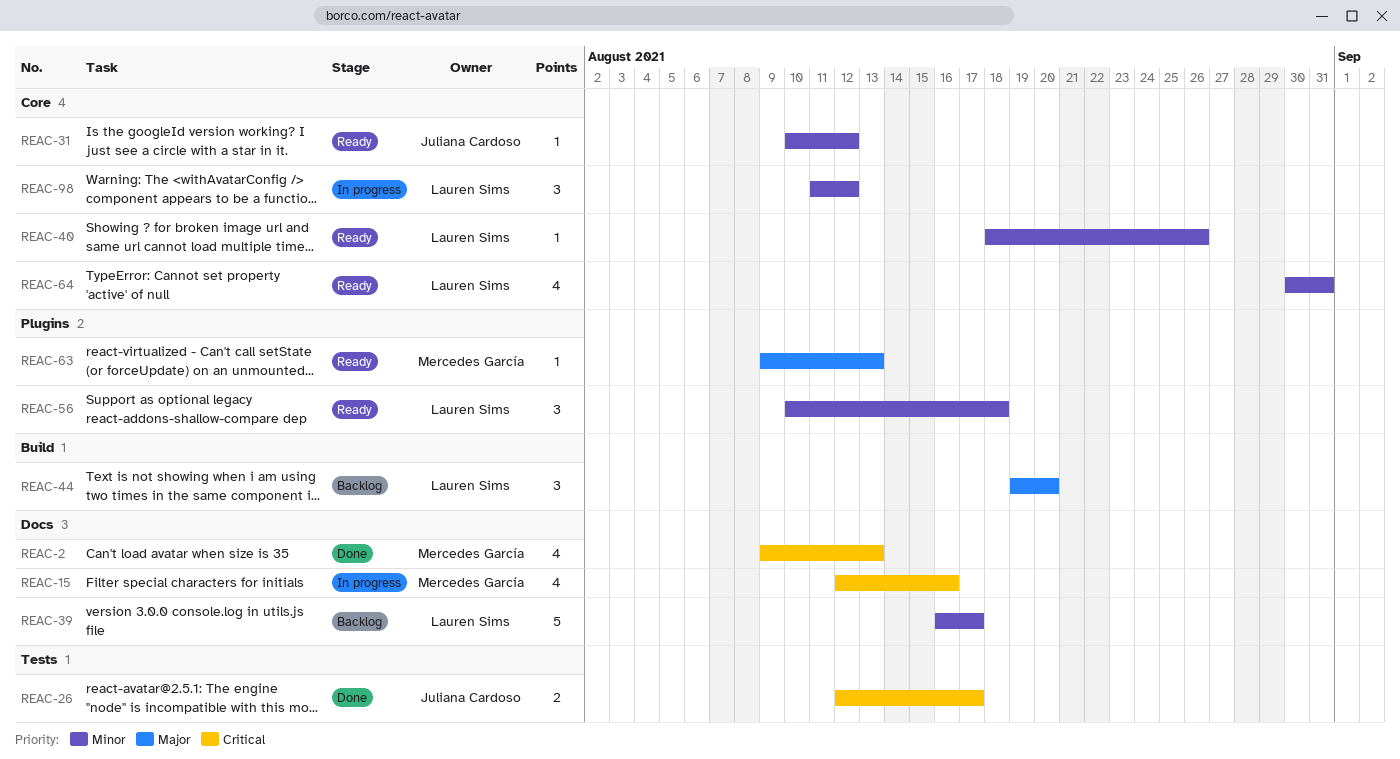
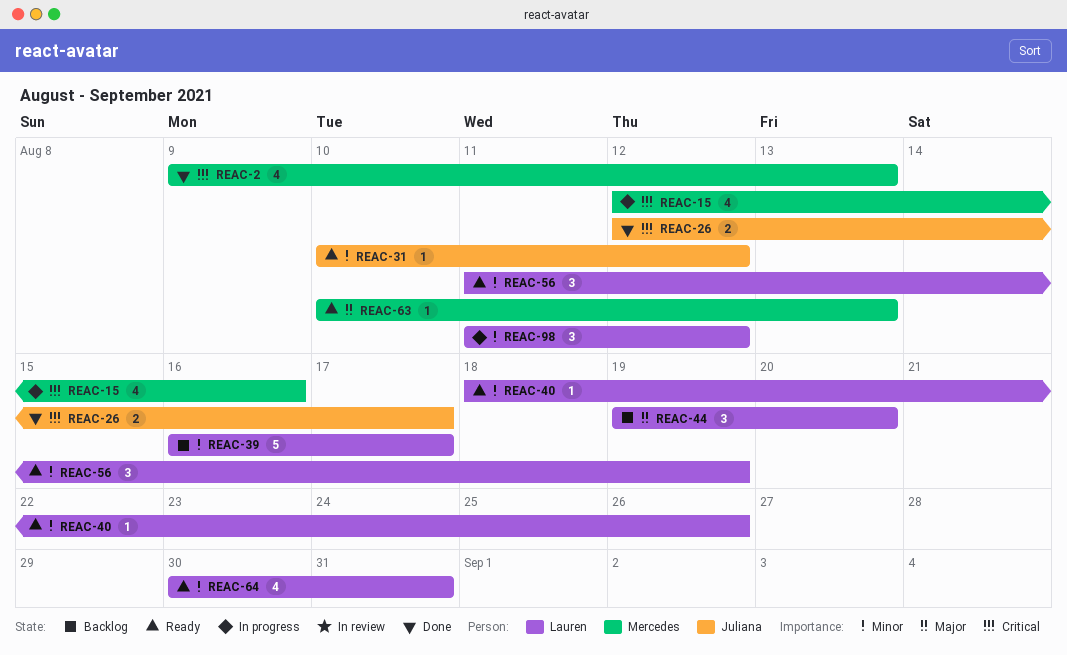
REAC-56, start: Aug 10 -> Aug 11
REAC-56, due: Aug 18 -> Aug 19
REAC-63, start: Aug 9 -> Aug 10

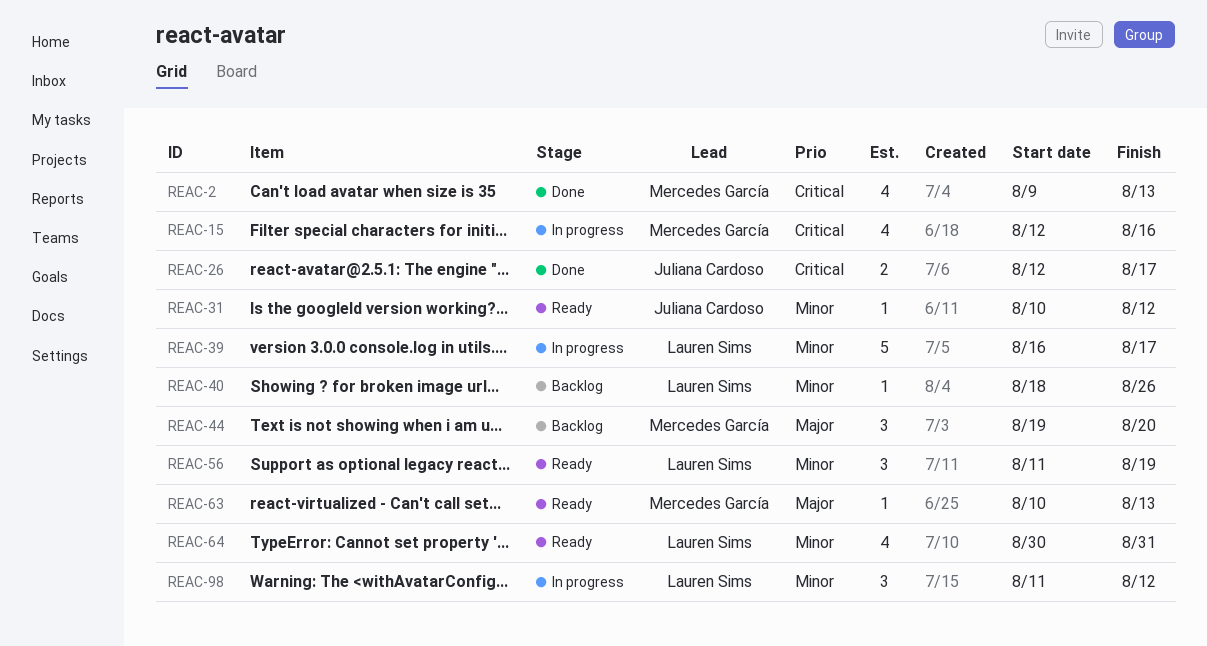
REAC-39, status: Backlog -> In progress
REAC-40, status: Ready -> Backlog
REAC-44, owner: Lauren Sims -> Mercedes García

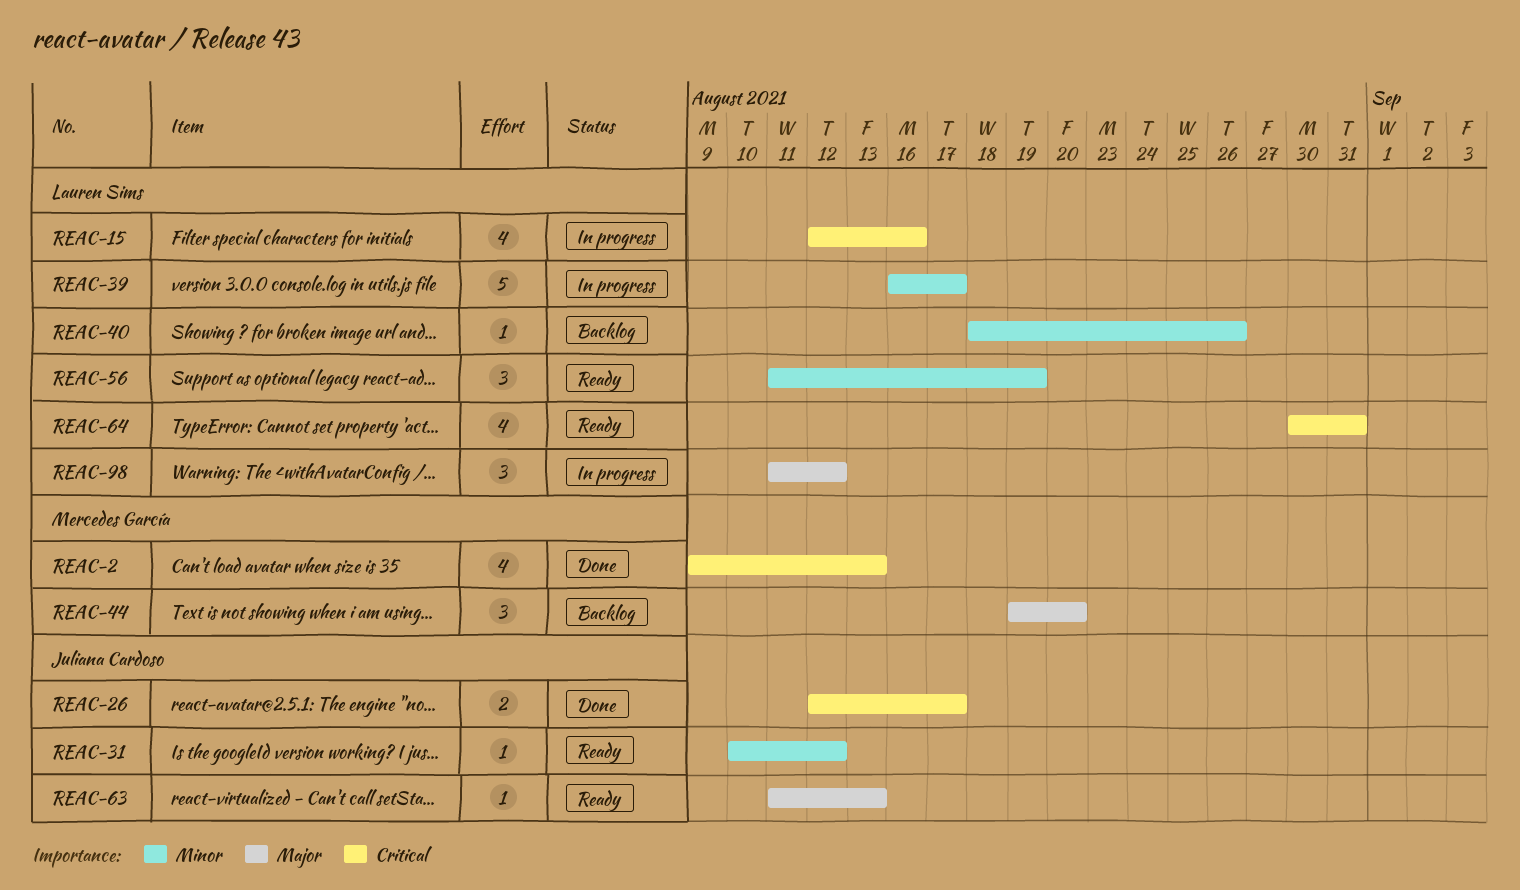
REAC-15, owner: Mercedes García -> Lauren Sims
REAC-63, owner: Mercedes García -> Juliana Cardoso
REAC-63, start: Aug 10 -> Aug 11
REAC-64, priority: Minor -> Critical
REAC-98, priority: Minor -> Major

